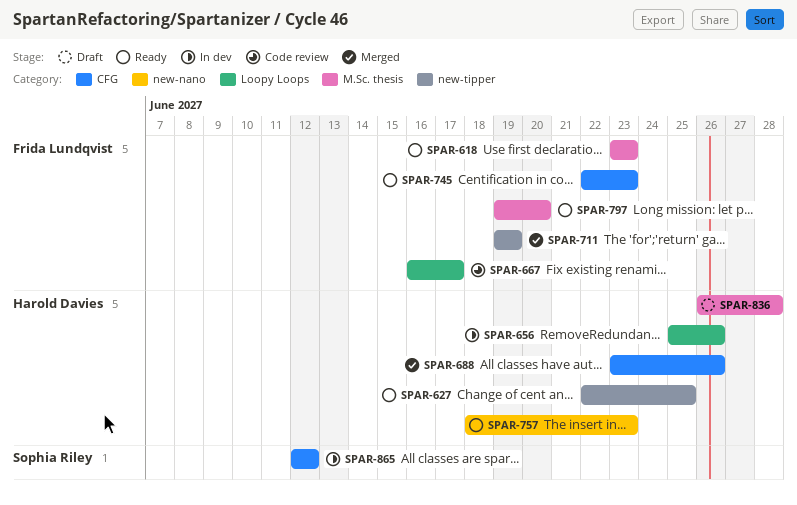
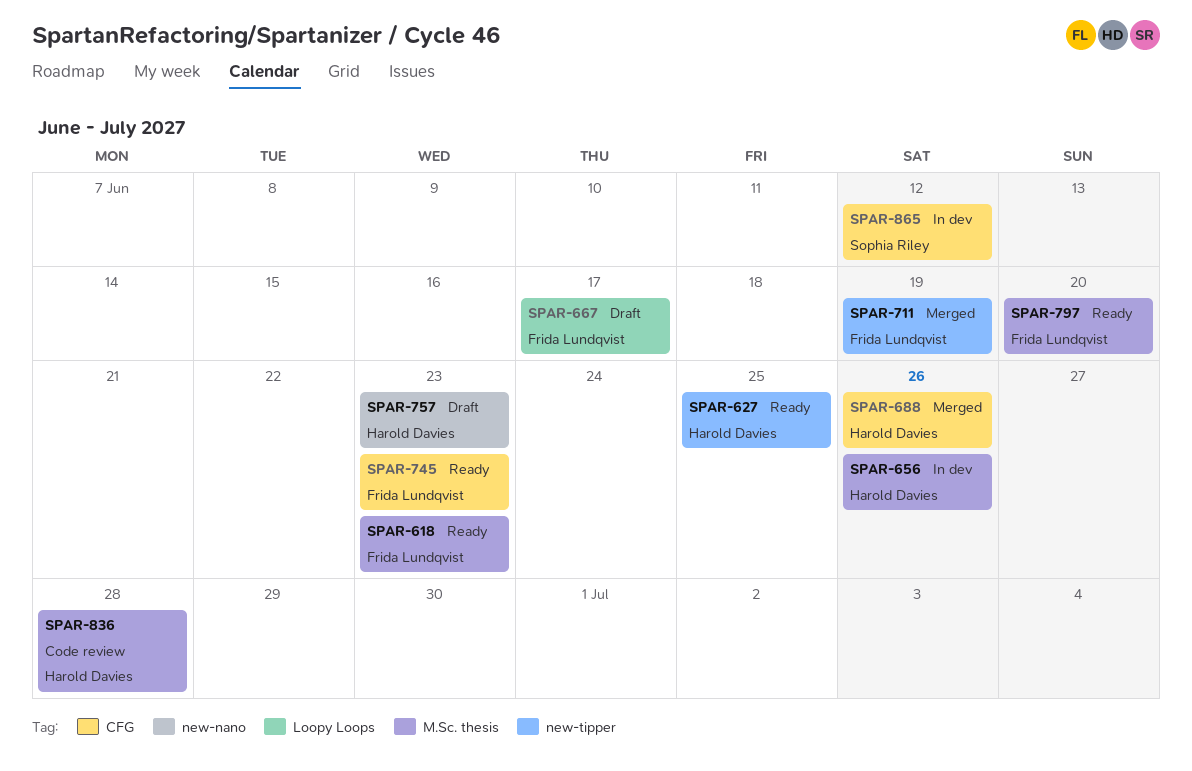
SPAR-656, label: Loopy Loops -> M.Sc. thesis
SPAR-667, status: Code review -> Draft
SPAR-757, status: Ready -> Draft
SPAR-836, status: Draft -> Code review

